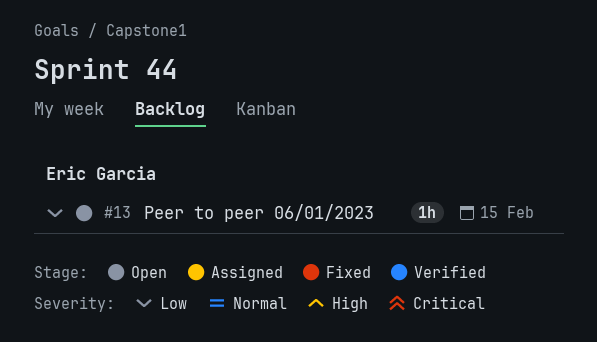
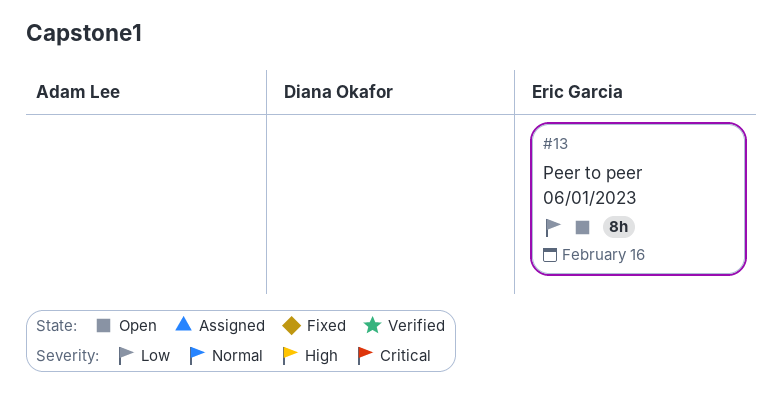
#13, estimate: 1h -> 8h
#13, due: Feb 15 -> Feb 16

